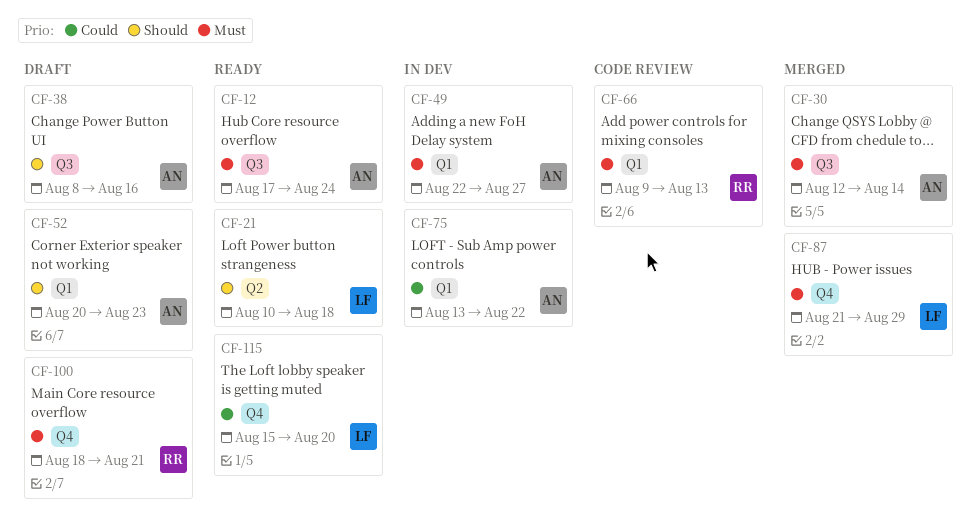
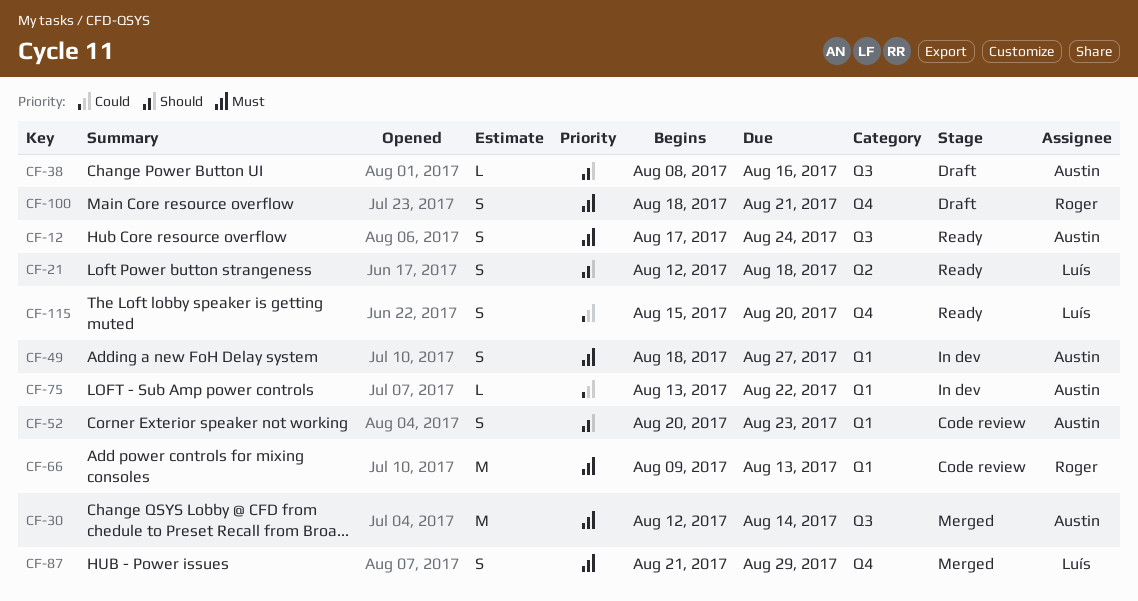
CF-21, start: Aug 10 -> Aug 12
CF-49, start: Aug 22 -> Aug 18
CF-52, status: Draft -> Code review

